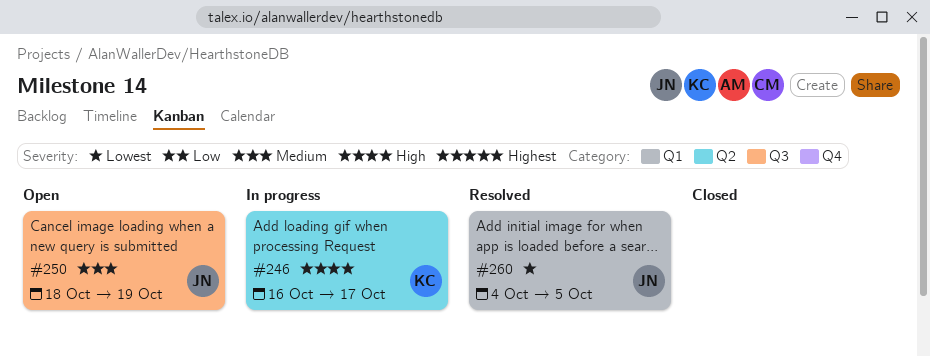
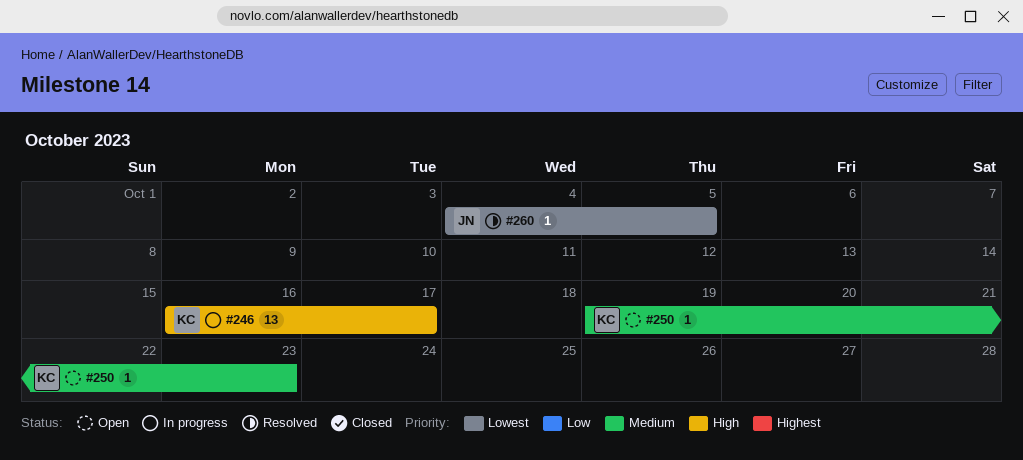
#250, owner: JN -> KC
#250, start: Oct 18 -> Oct 19
#250, due: Oct 19 -> Oct 23

